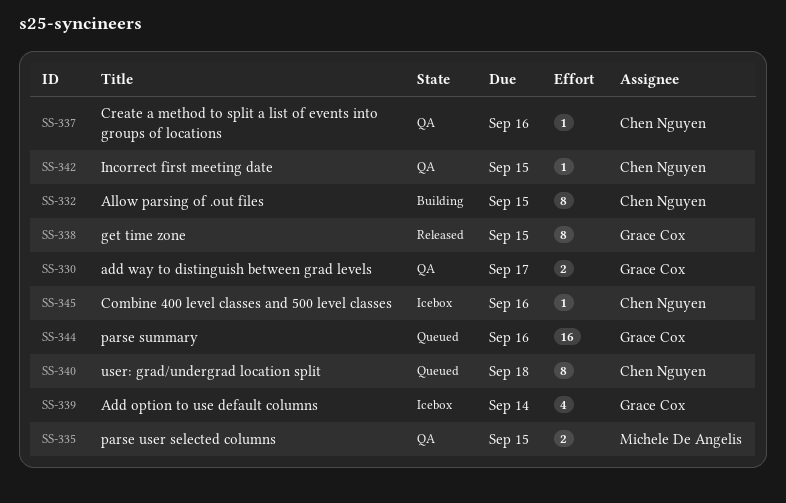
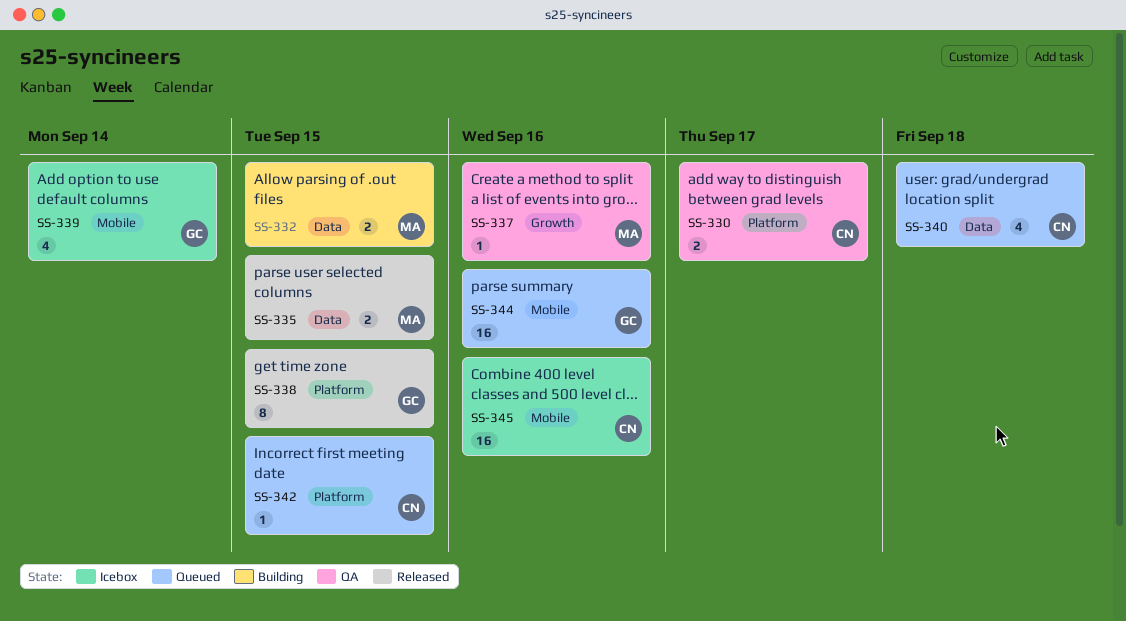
SS-330, owner: Grace Cox -> Chen Nguyen
SS-332, owner: Chen Nguyen -> Michele De Angelis
SS-332, estimate: 8 -> 2
SS-335, status: QA -> Released
SS-337, owner: Chen Nguyen -> Michele De Angelis
SS-340, estimate: 8 -> 4
SS-342, status: QA -> Queued
SS-345, estimate: 1 -> 16

